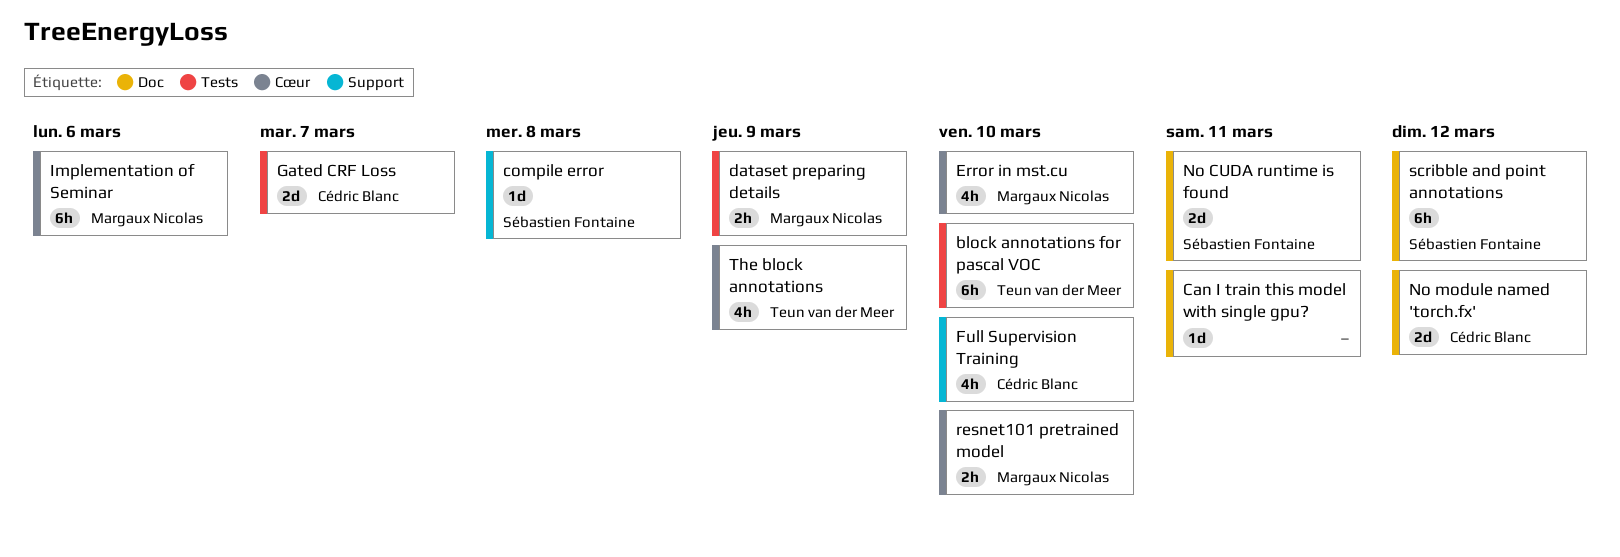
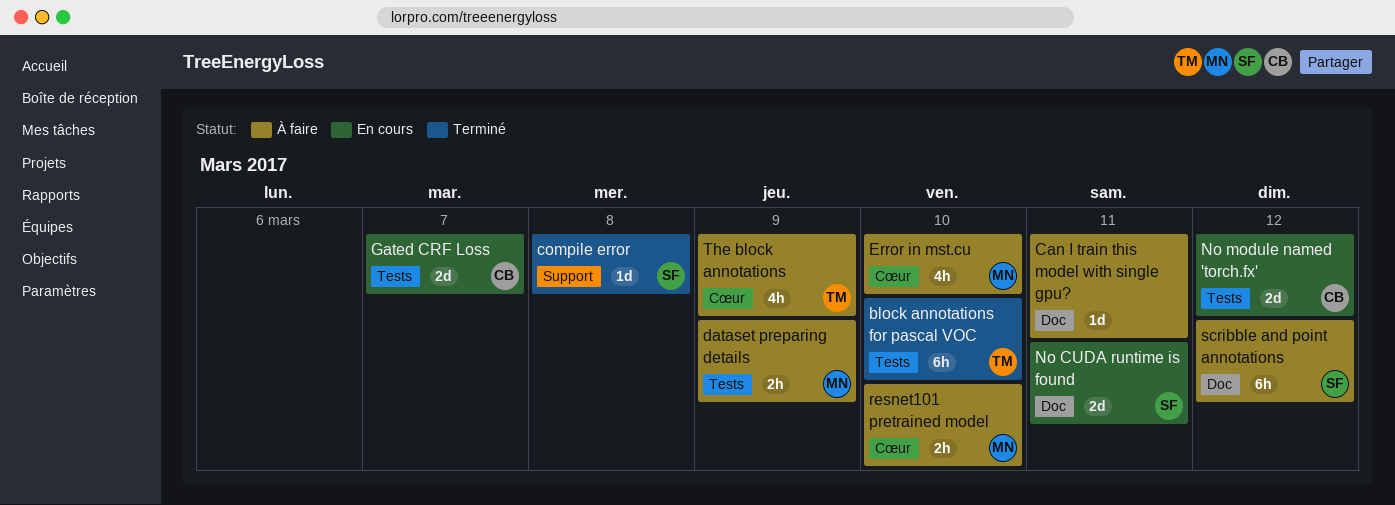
Full Supervision Training: present -> none
Implementation of Seminar: present -> none
No module named 'torch.fx', label: Doc -> Tests

